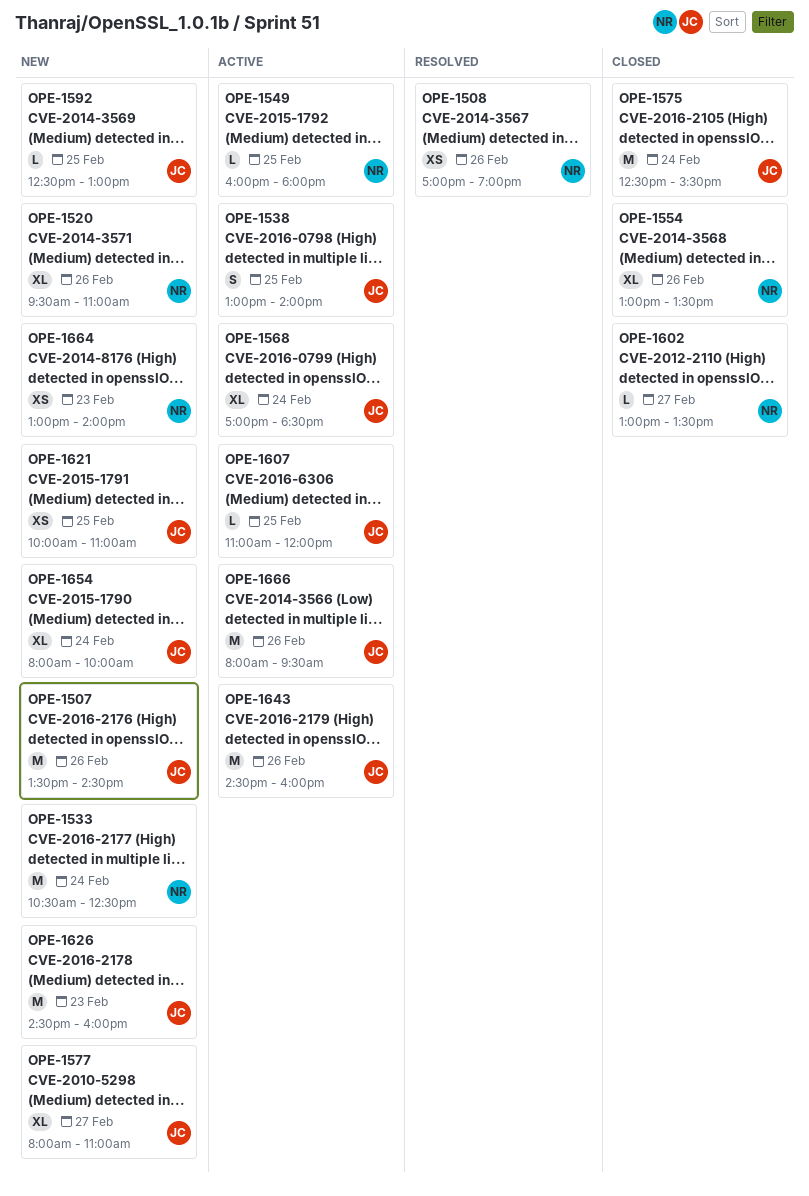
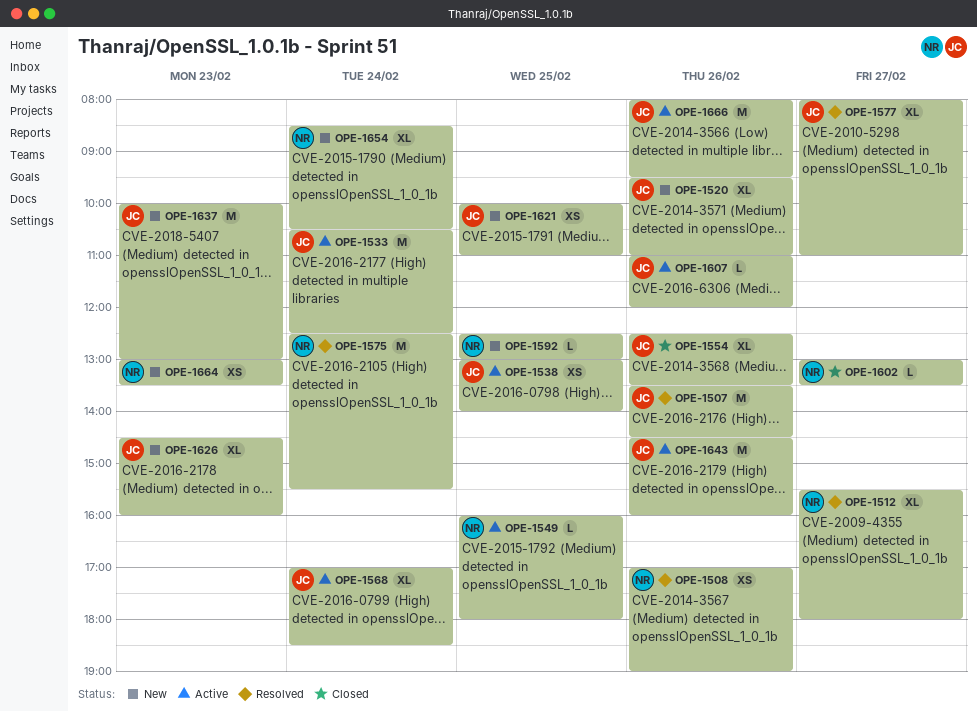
OPE-1507, status: New -> Resolved
OPE-1512: none -> present
OPE-1520, owner: NR -> JC
OPE-1533, status: New -> Active
OPE-1533, owner: NR -> JC
OPE-1538, estimate: S -> XS
OPE-1554, owner: NR -> JC
OPE-1554, begins: 13:00 -> 12:30
OPE-1575, status: Closed -> Resolved
OPE-1575, owner: JC -> NR
OPE-1577, status: New -> Resolved
OPE-1592, owner: JC -> NR
OPE-1607, day: Feb 25 -> Feb 26
OPE-1626, estimate: M -> XL
OPE-1637: none -> present
OPE-1654, owner: JC -> NR
OPE-1654, begins: 08:00 -> 08:30
OPE-1654, ends: 10:00 -> 10:30
OPE-1664, ends: 14:00 -> 13:30

